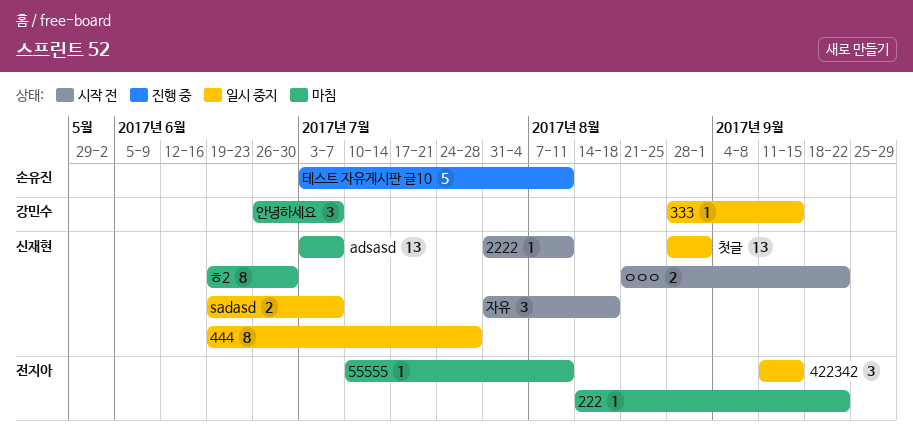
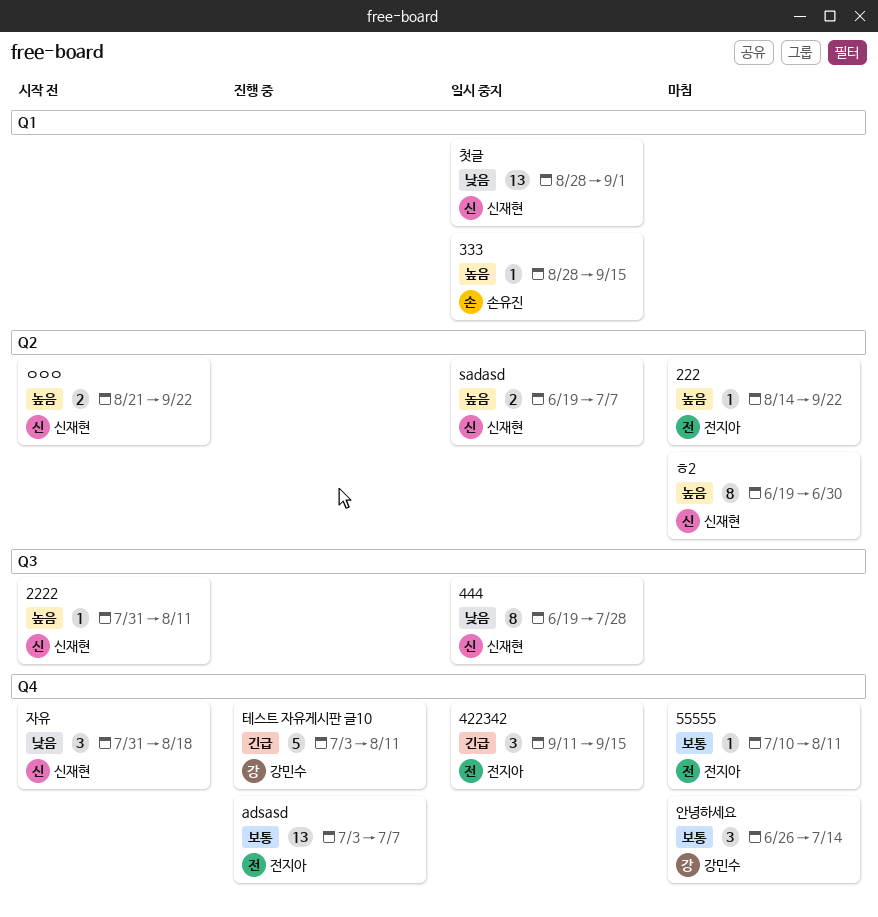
333, owner: 강민수 -> 손유진
adsasd, status: 마침 -> 진행 중
adsasd, owner: 신재현 -> 전지아
안녕하세요, due: Jul 7 -> Jul 14
테스트 자유게시판 글10, owner: 손유진 -> 강민수

